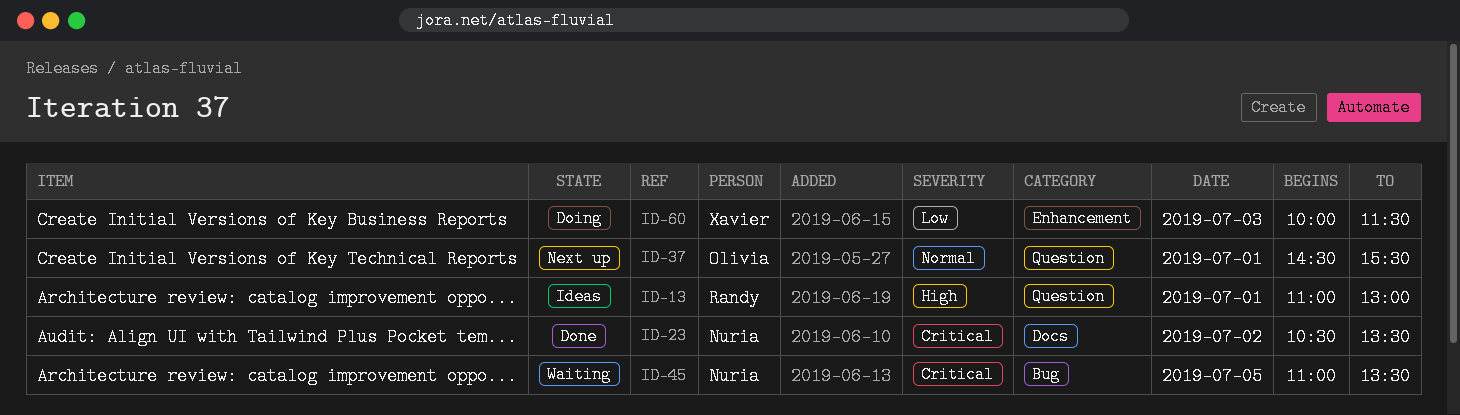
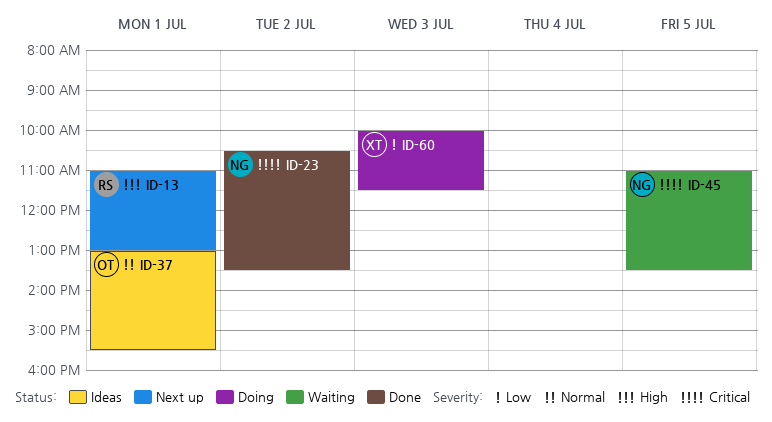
ID-13, status: Ideas -> Next up
ID-37, status: Next up -> Ideas
ID-37, begins: 14:30 -> 13:00

